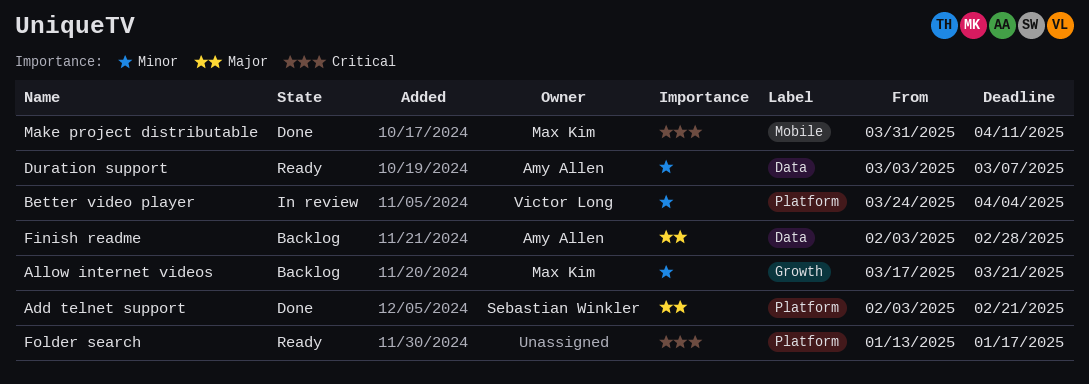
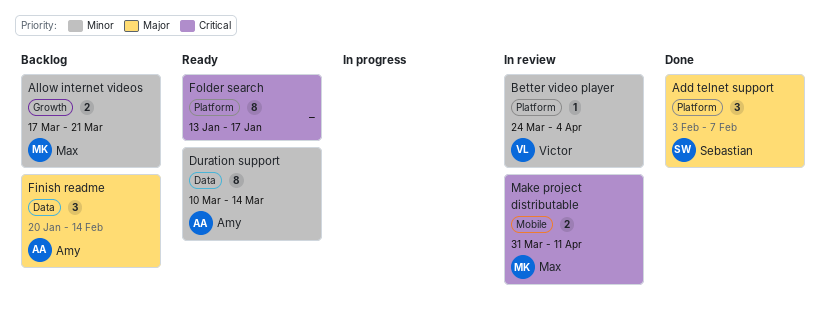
Add telnet support, due: Feb 21 -> Feb 7
Duration support, start: Mar 3 -> Mar 10
Duration support, due: Mar 7 -> Mar 14
Finish readme, start: Feb 3 -> Jan 20
Finish readme, due: Feb 28 -> Feb 14
Make project distributable, status: Done -> In review

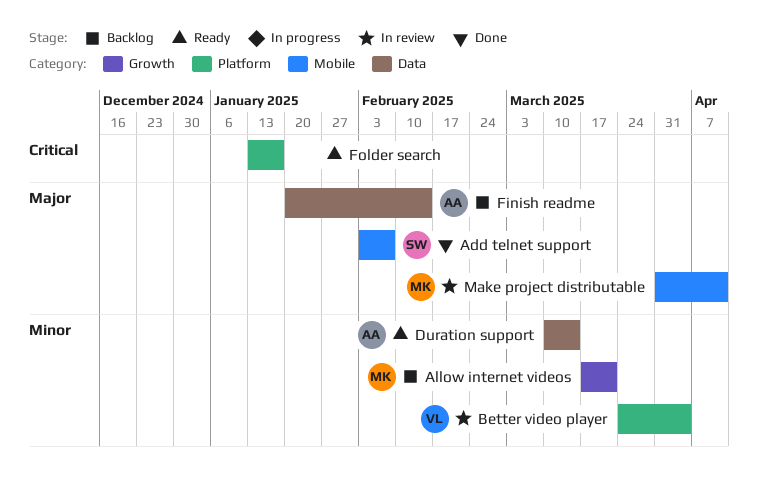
Add telnet support, label: Platform -> Mobile
Make project distributable, priority: Critical -> Major

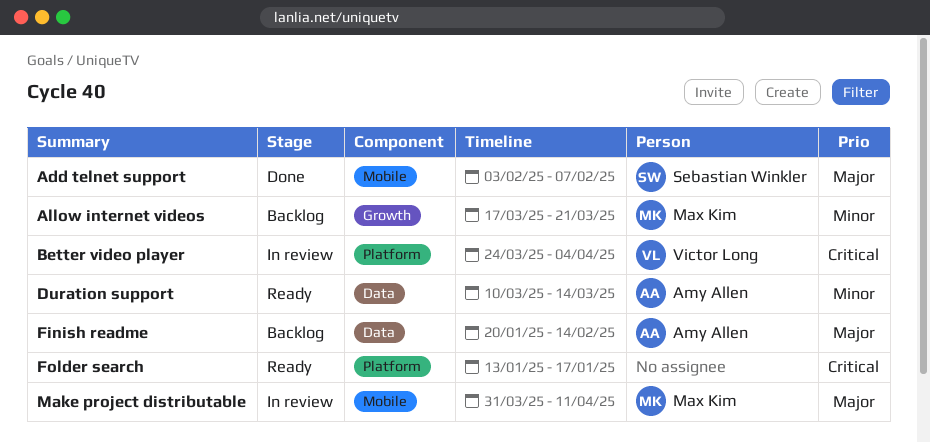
Better video player, priority: Minor -> Critical

